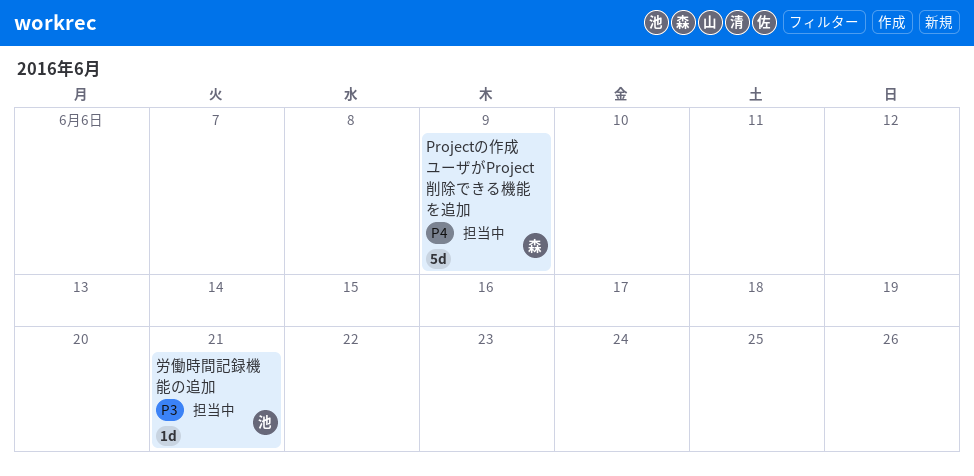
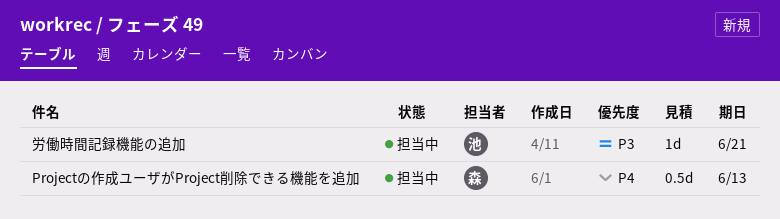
Projectの作成ユーザがProject削除できる機能を追加, estimate: 5d -> 0.5d
Projectの作成ユーザがProject削除できる機能を追加, due: Jun 9 -> Jun 13

